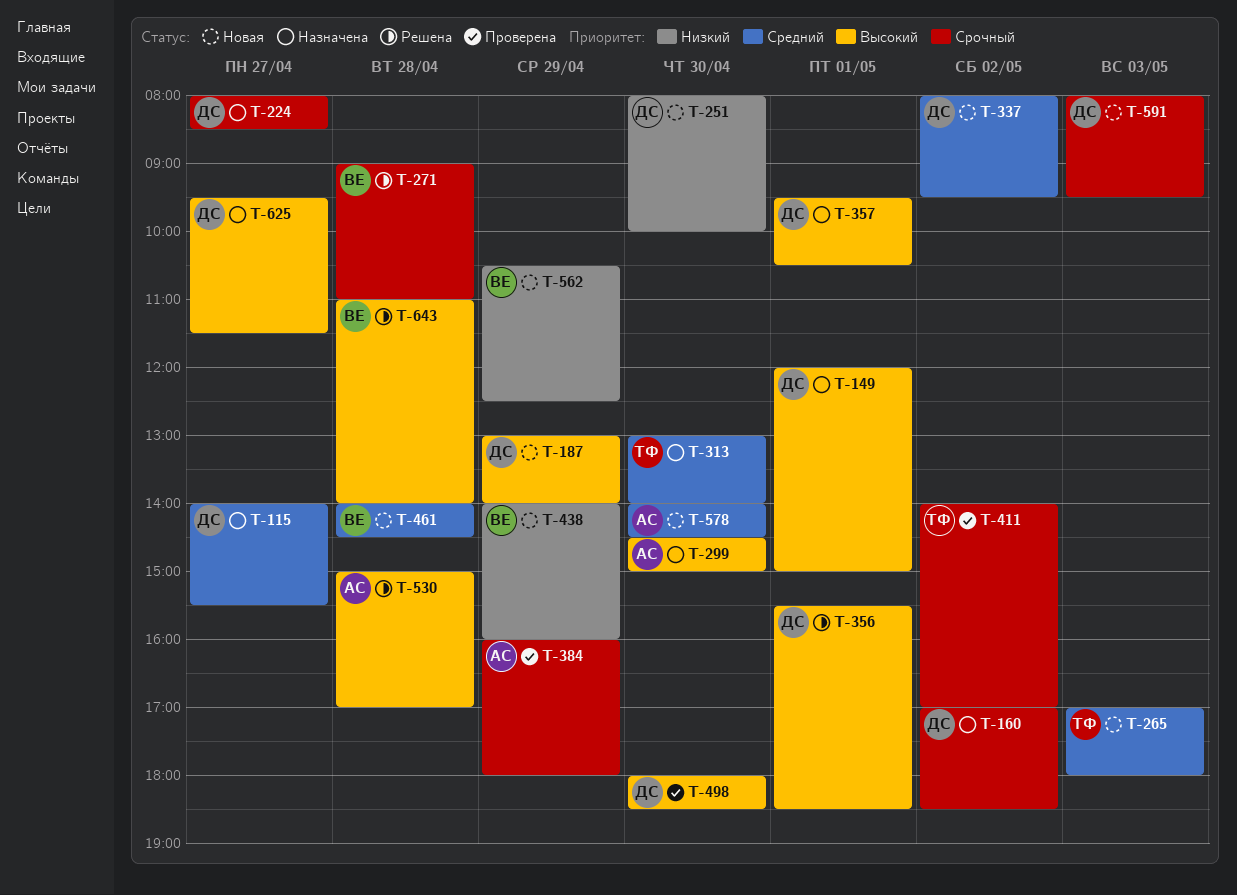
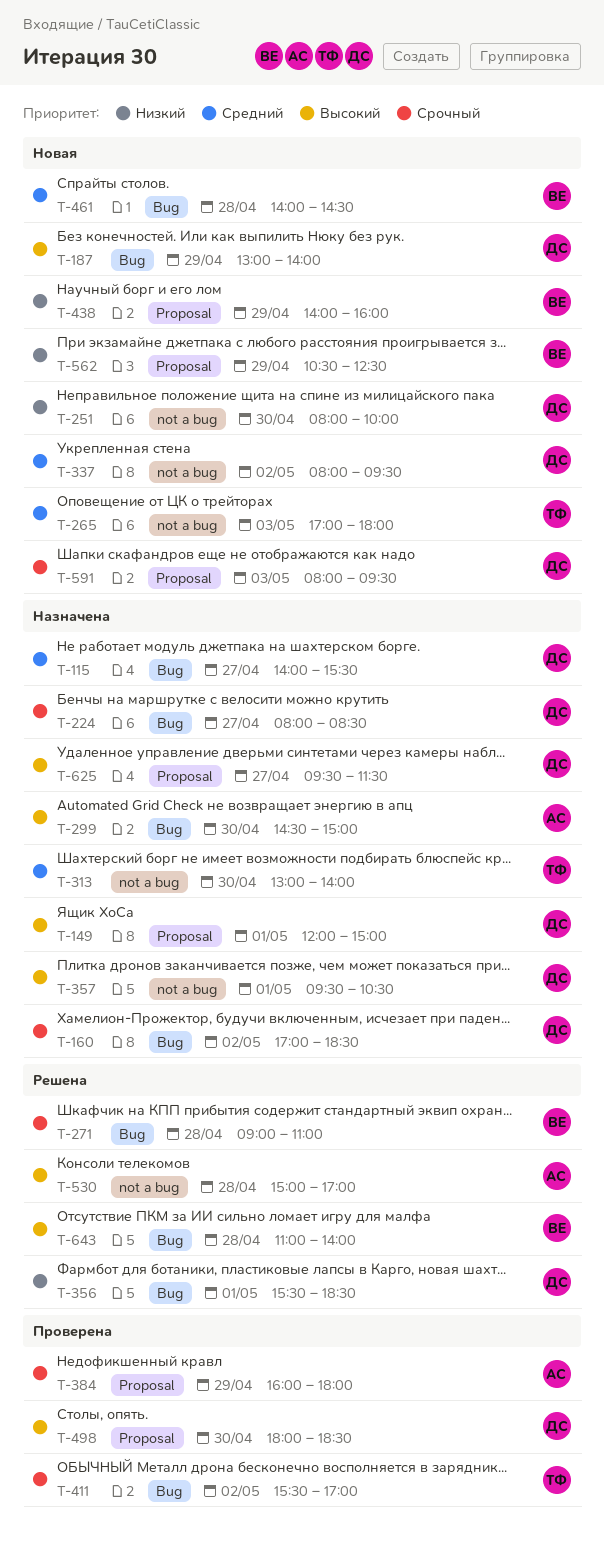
T-356, priority: Высокий -> Низкий
T-411, begins: 14:00 -> 15:30
T-578: present -> none

